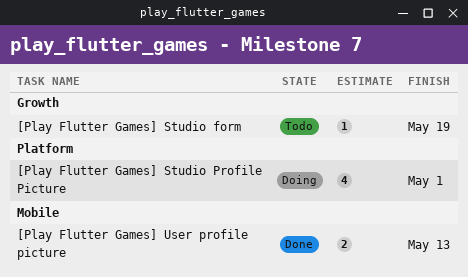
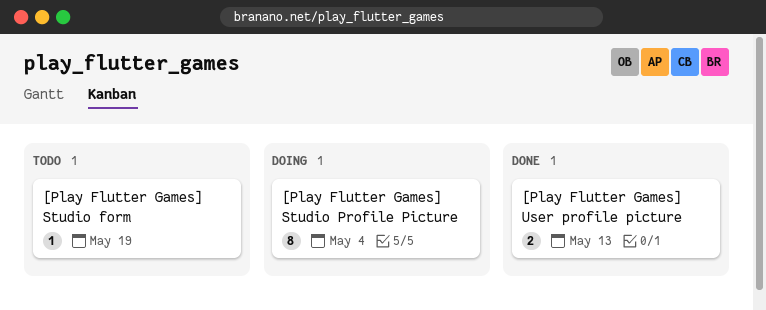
[Play Flutter Games] Studio Profile Picture, estimate: 4 -> 8
[Play Flutter Games] Studio Profile Picture, due: May 1 -> May 4

